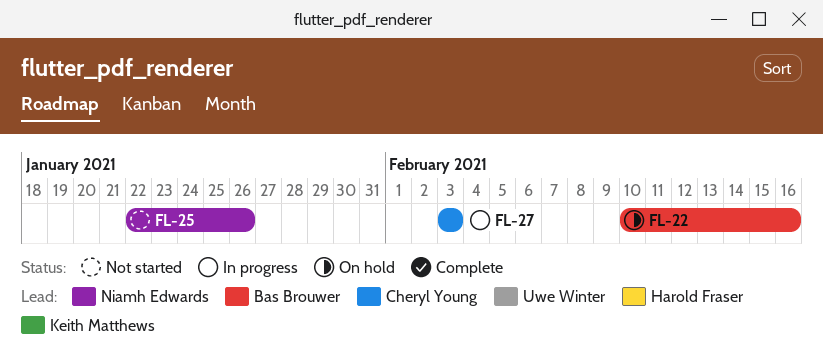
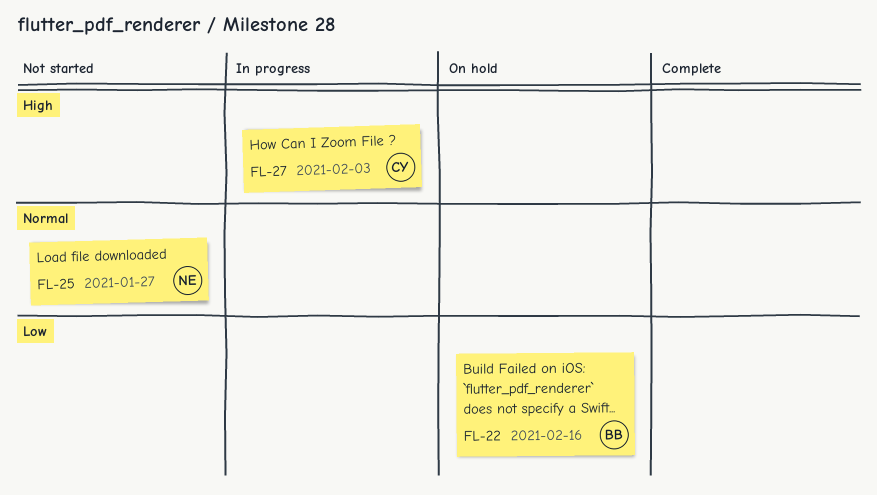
FL-25, due: Jan 26 -> Jan 27

